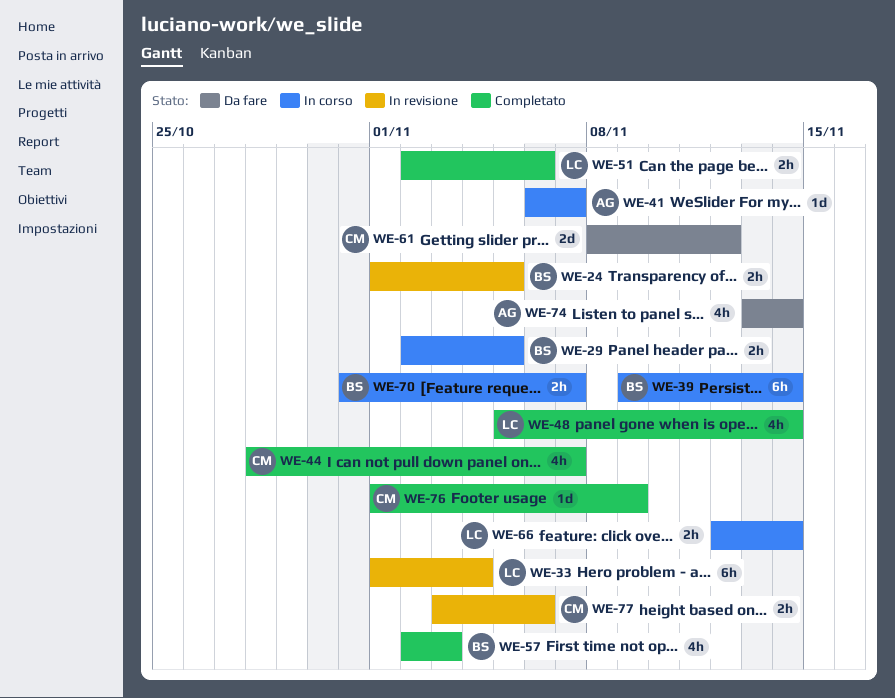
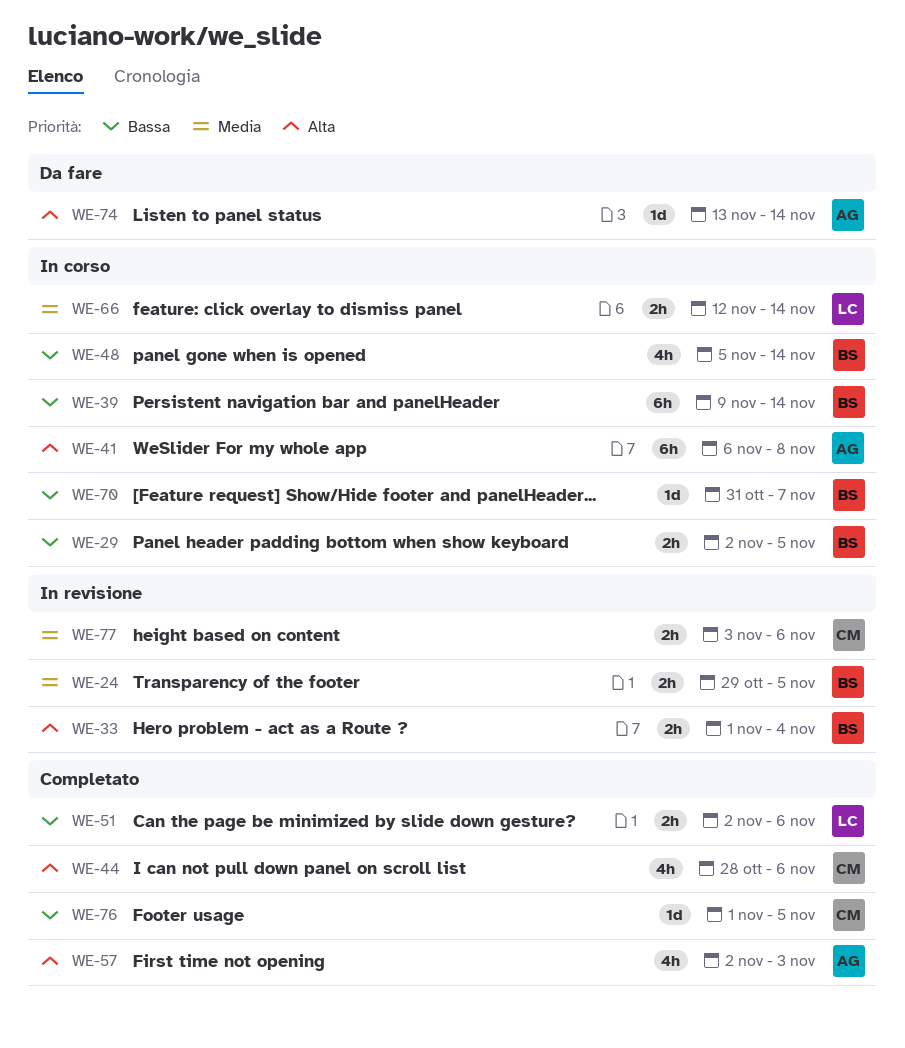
WE-24, start: Nov 1 -> Oct 29
WE-33, owner: LC -> BS
WE-33, estimate: 6h -> 2h
WE-41, estimate: 1d -> 6h
WE-41, due: Nov 7 -> Nov 8
WE-44, due: Nov 7 -> Nov 6
WE-48, status: Completato -> In corso
WE-48, owner: LC -> BS
WE-57, owner: BS -> AG
WE-61: present -> none
WE-70, estimate: 2h -> 1d
WE-74, estimate: 4h -> 1d
WE-76, due: Nov 9 -> Nov 5

